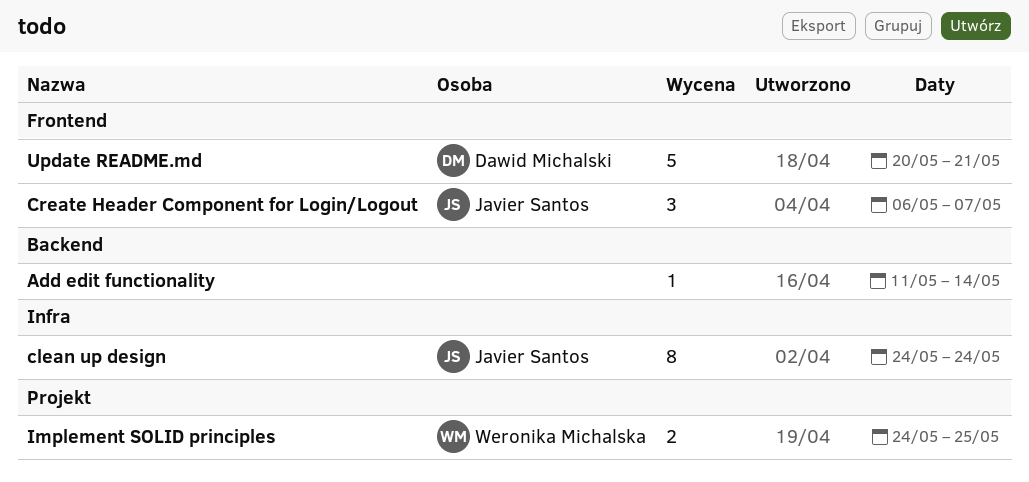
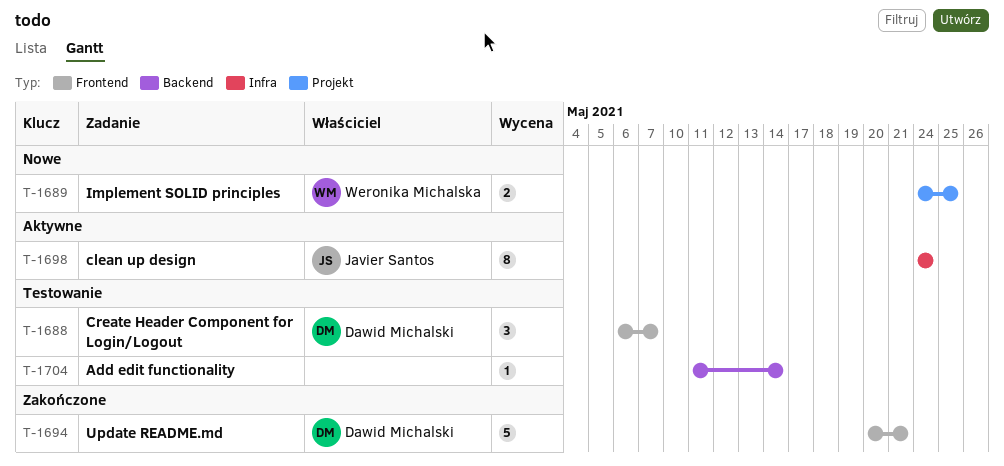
Create Header Component for Login/Logout, owner: Javier Santos -> Dawid Michalski

